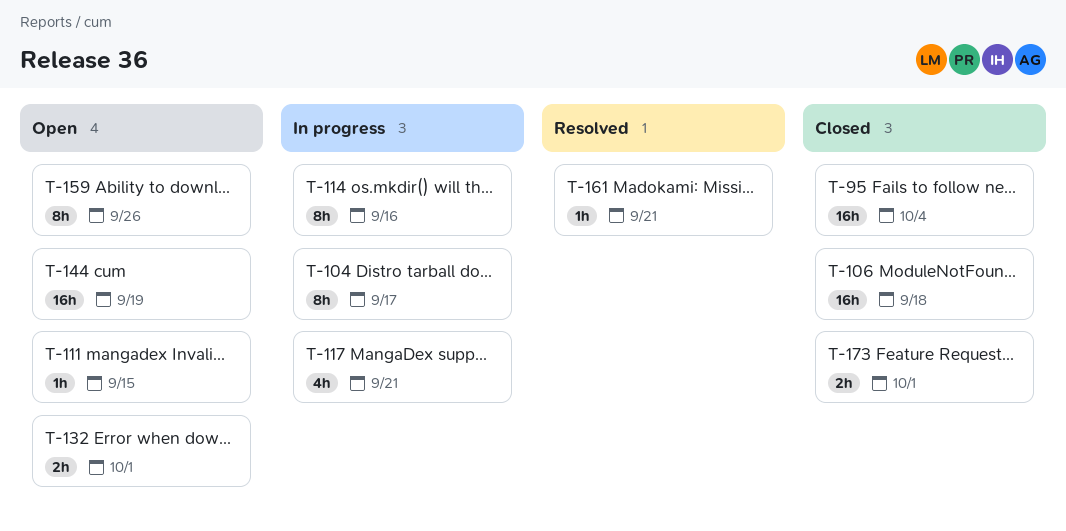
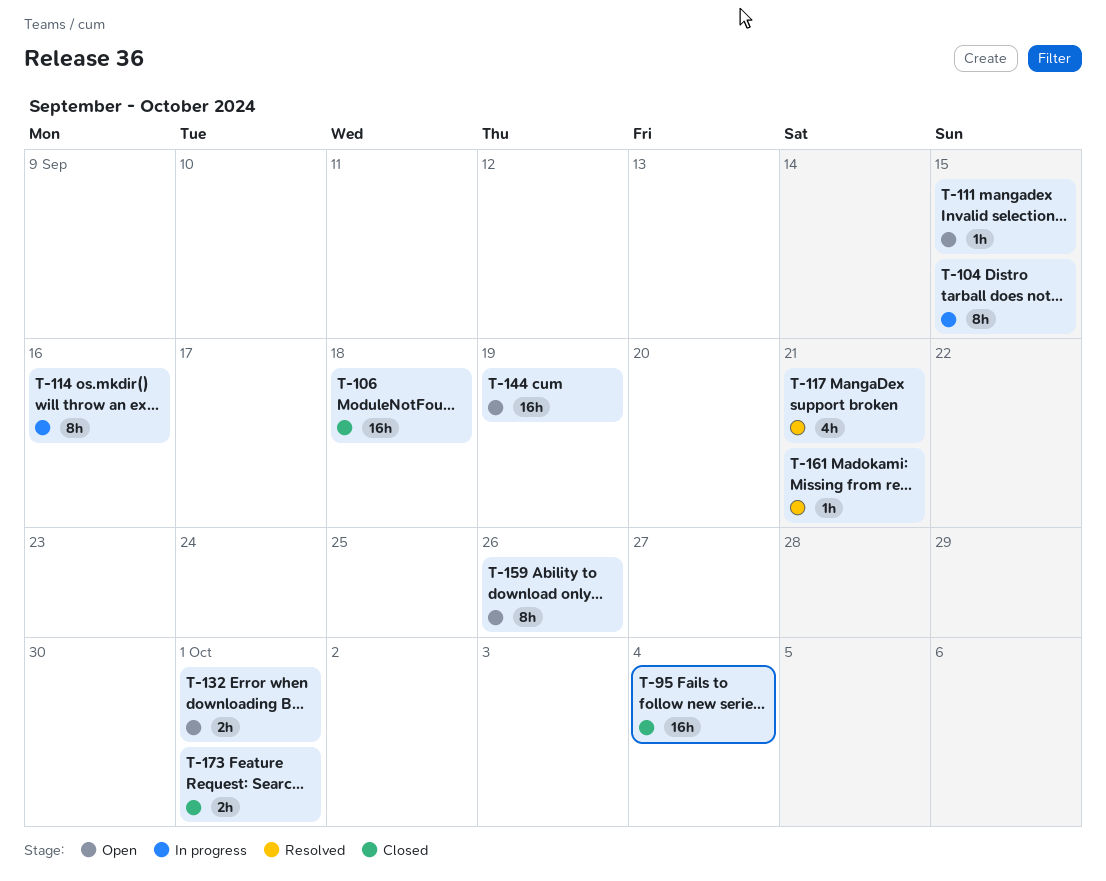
T-104, due: Sep 17 -> Sep 15
T-117, status: In progress -> Resolved

